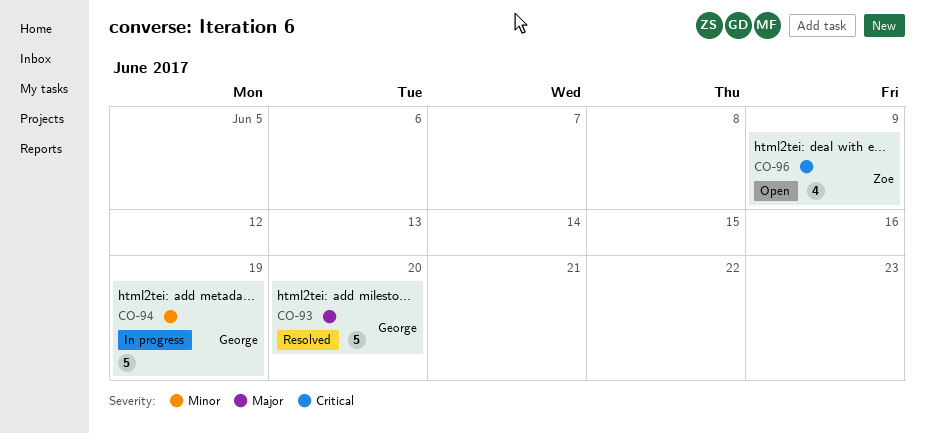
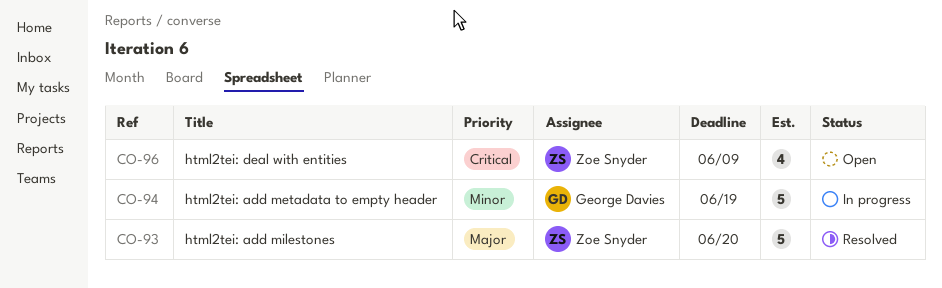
CO-93, owner: George Davies -> Zoe Snyder

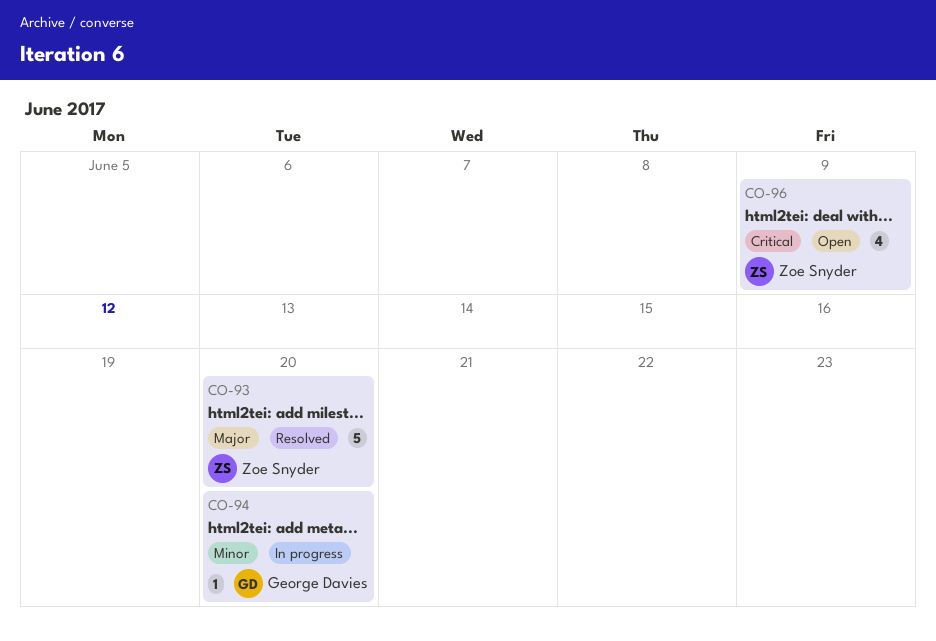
CO-94, estimate: 5 -> 1
CO-94, due: Jun 19 -> Jun 20

